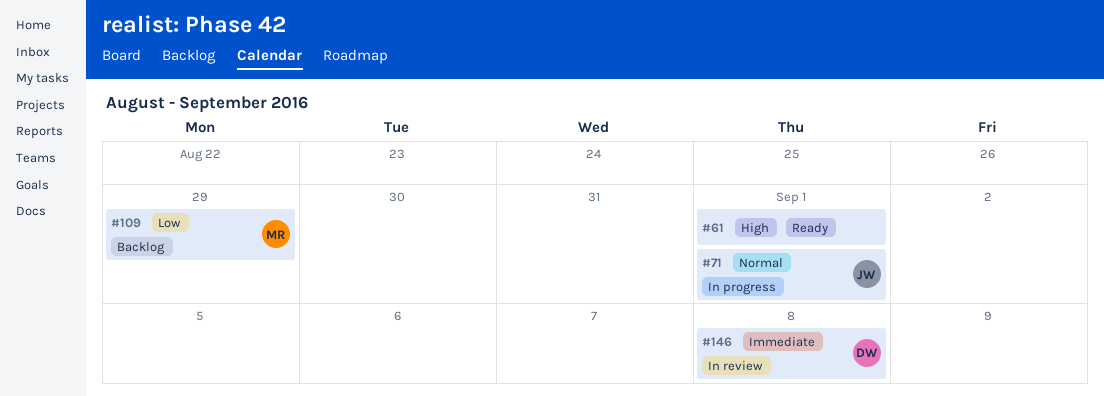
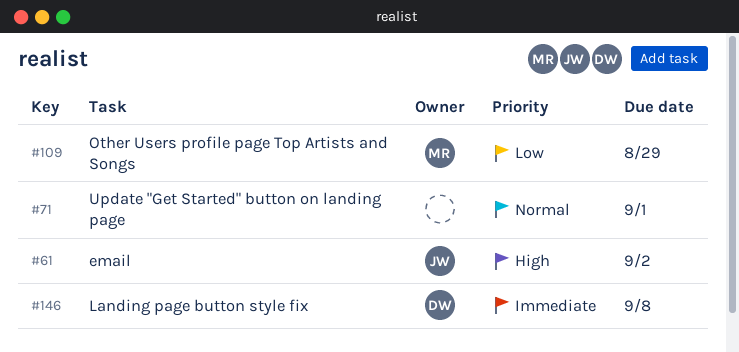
#61, owner: none -> JW
#61, due: Sep 1 -> Sep 2
#71, owner: JW -> none

